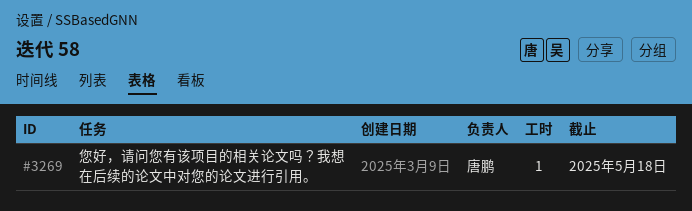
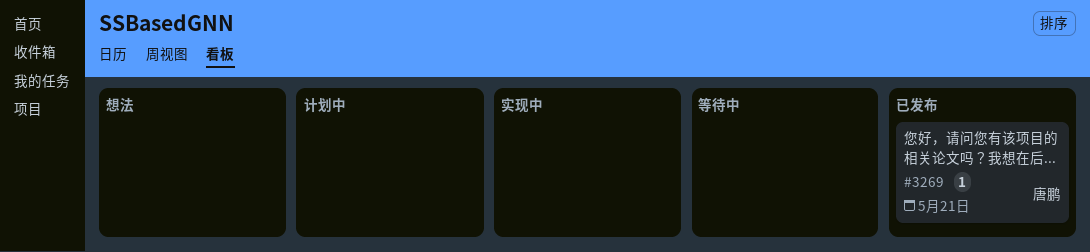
#3269, due: May 18 -> May 21

